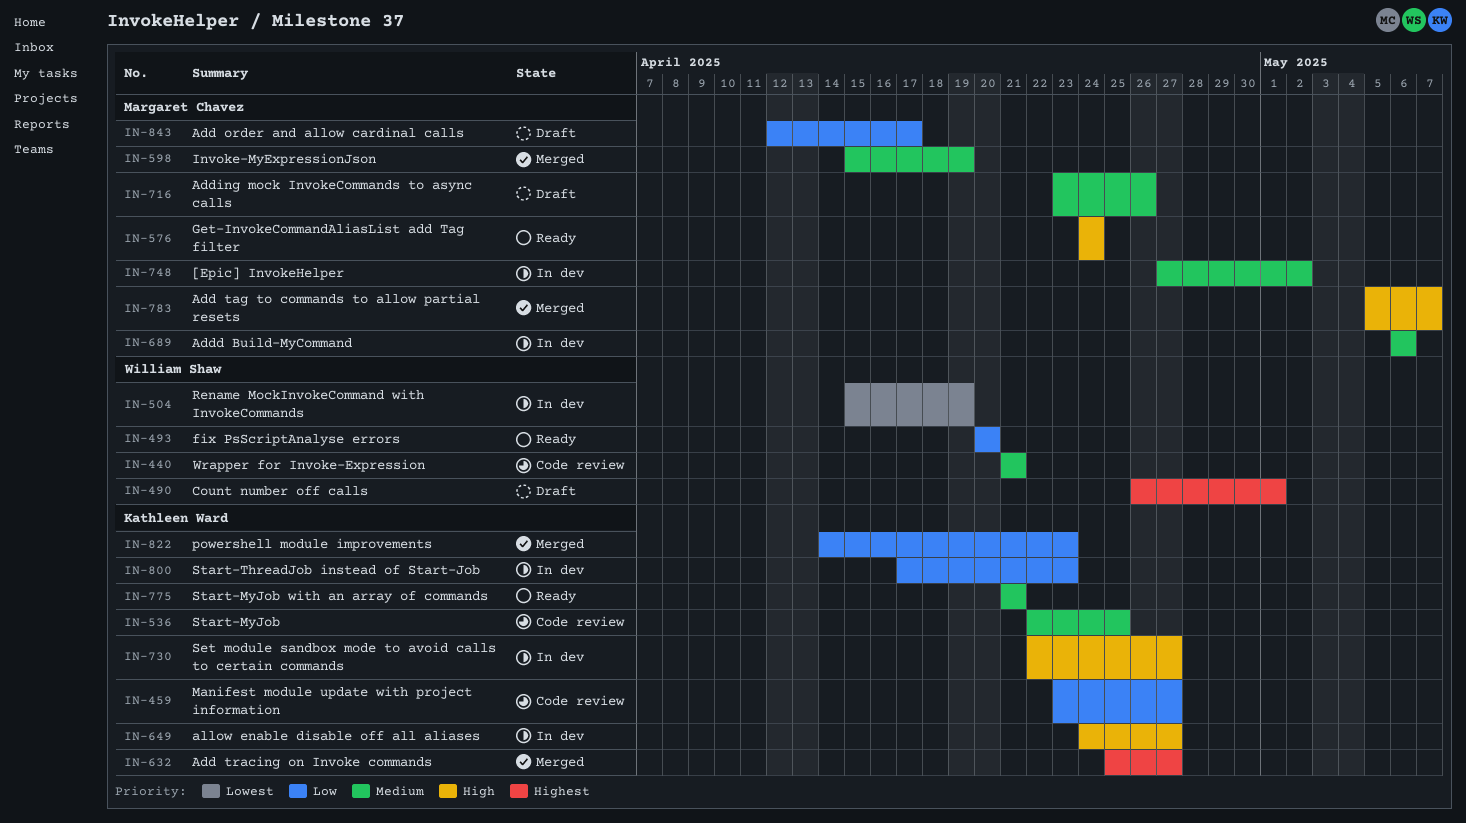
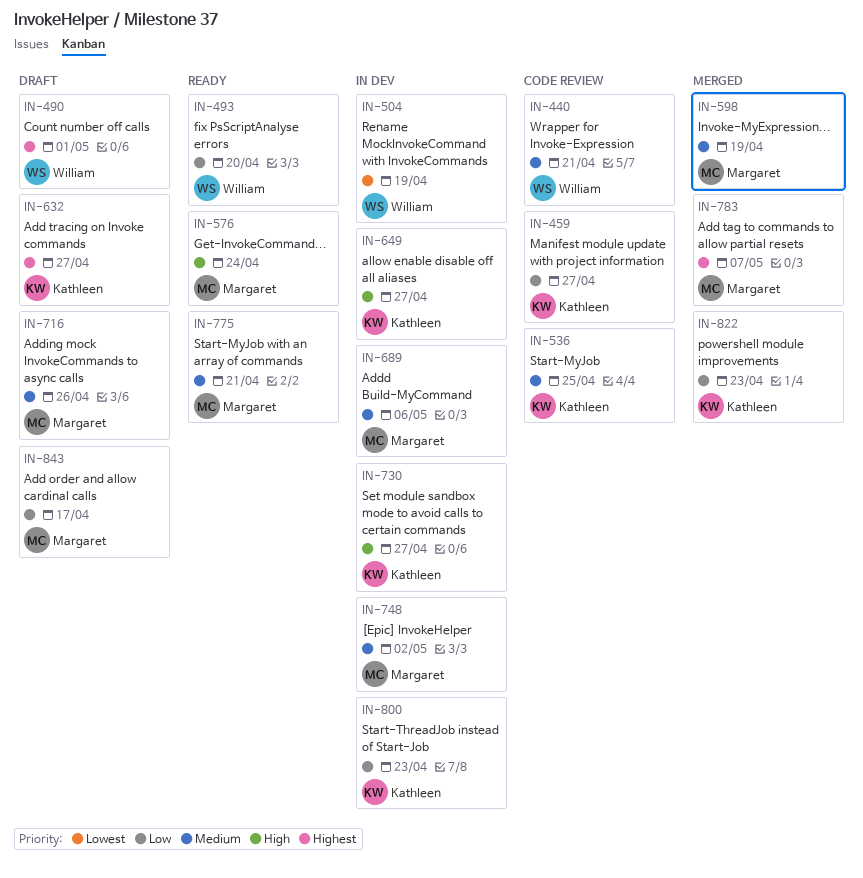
IN-632, status: Merged -> Draft
IN-775, owner: Kathleen Ward -> Margaret Chavez
IN-783, priority: High -> Highest

